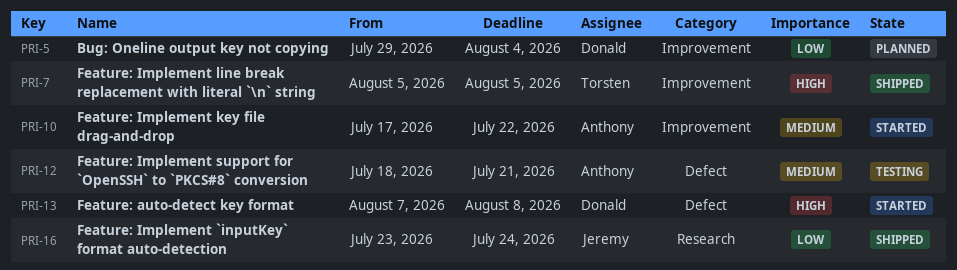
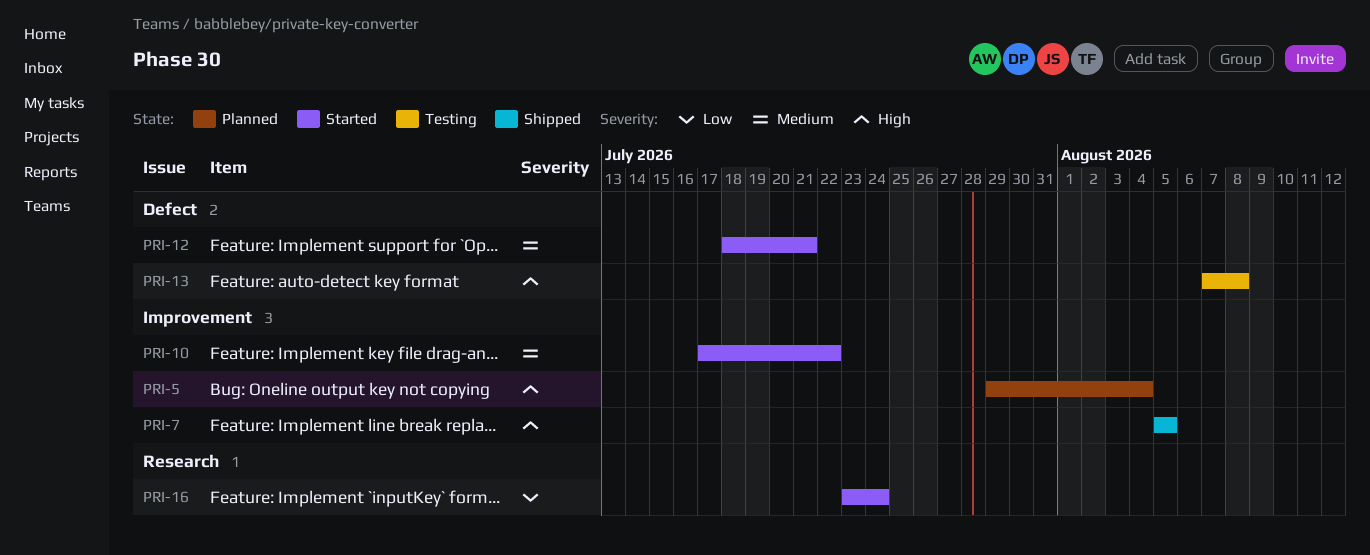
PRI-5, priority: Low -> High
PRI-12, status: Testing -> Started
PRI-13, status: Started -> Testing
PRI-16, status: Shipped -> Started

